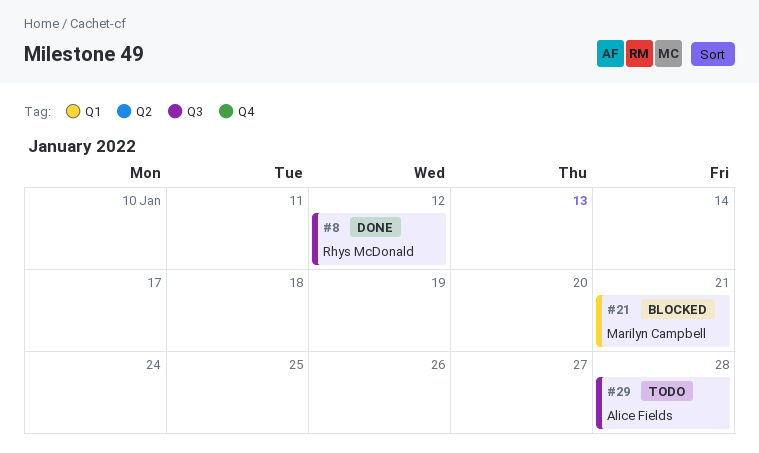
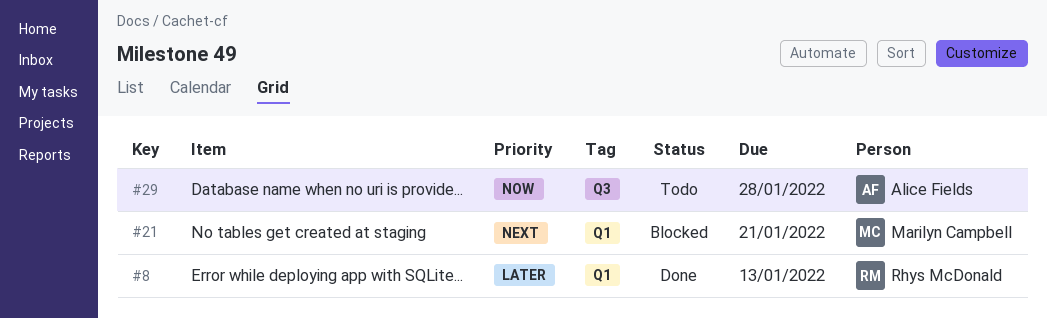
#8, label: Q3 -> Q1
#8, due: Jan 12 -> Jan 13

